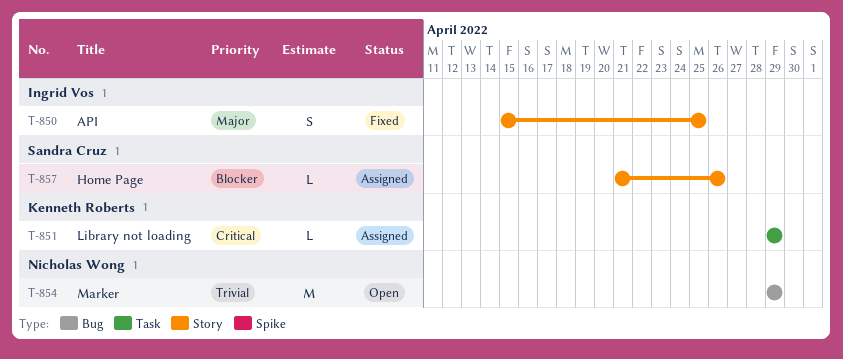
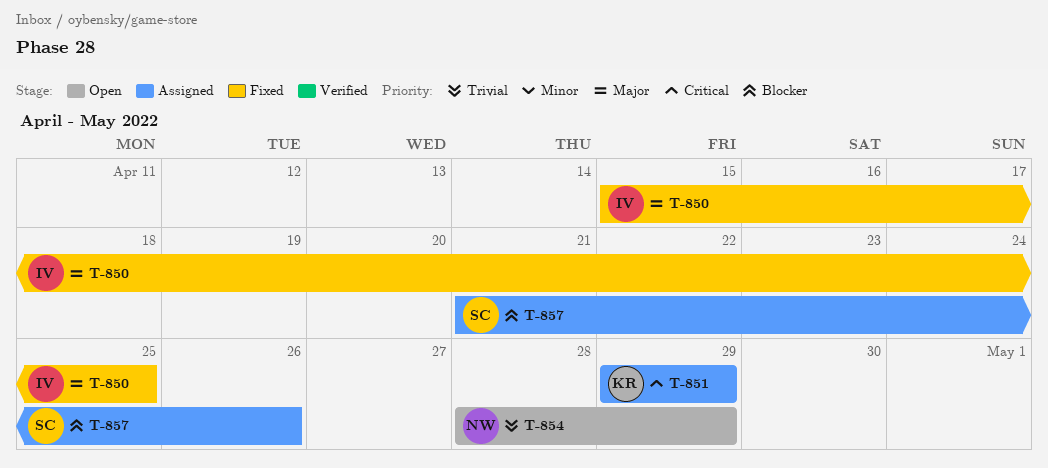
T-854, start: Apr 29 -> Apr 28

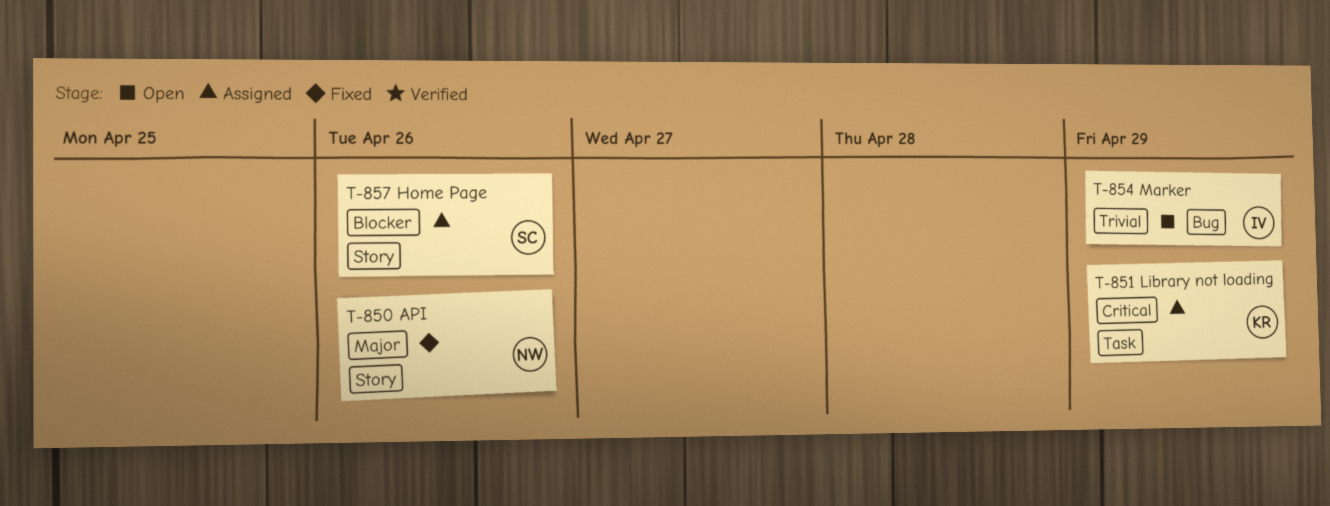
T-850, owner: IV -> NW
T-850, due: Apr 25 -> Apr 26
T-854, owner: NW -> IV

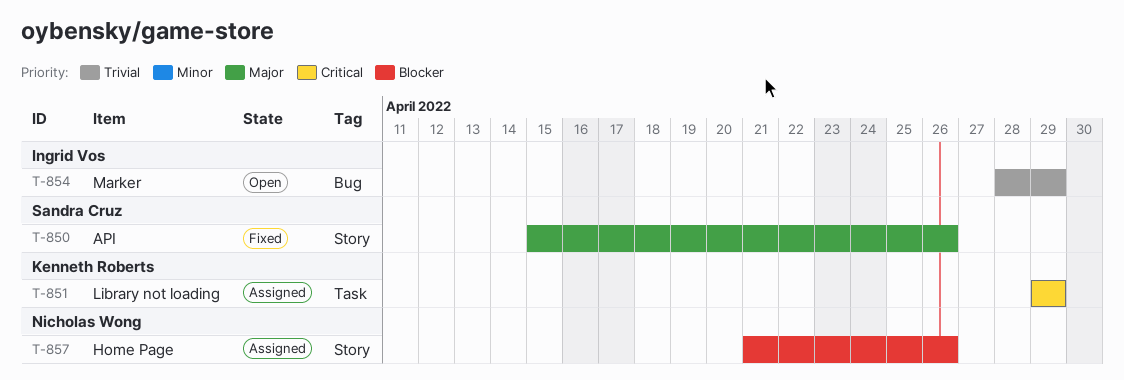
T-850, owner: Nicholas Wong -> Sandra Cruz
T-857, owner: Sandra Cruz -> Nicholas Wong

